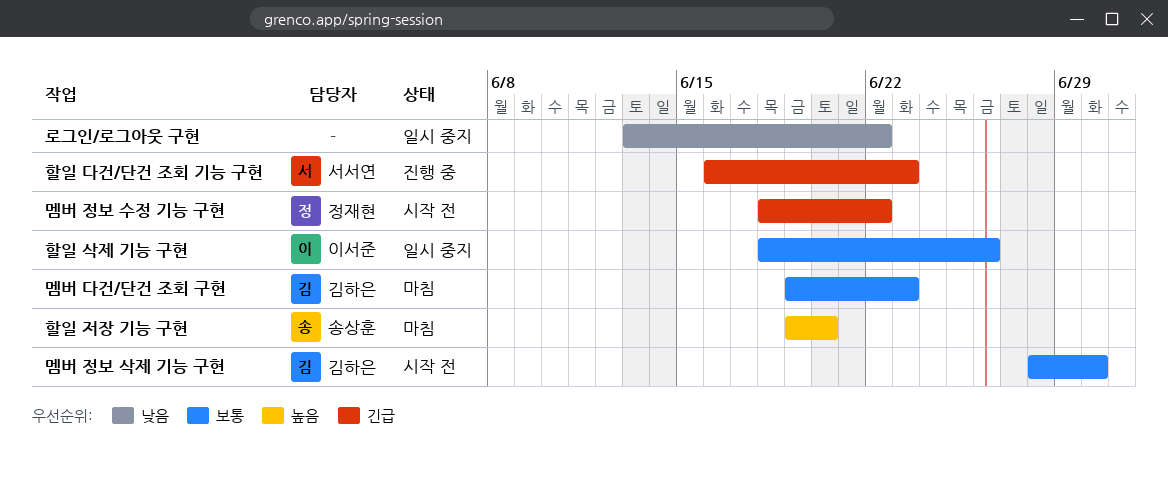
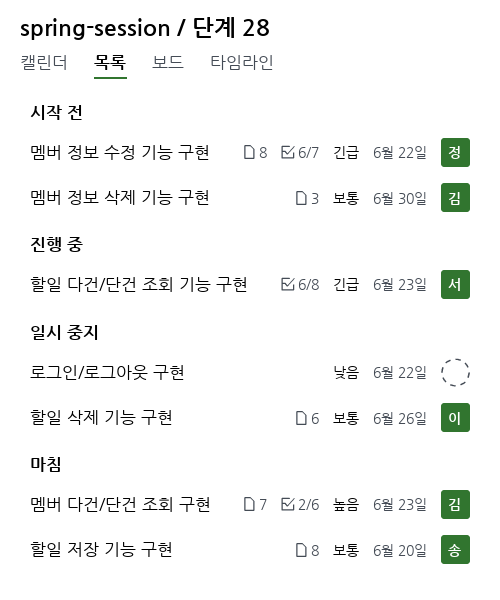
멤버 다건/단건 조회 구현, priority: 보통 -> 높음
할일 저장 기능 구현, priority: 높음 -> 보통

